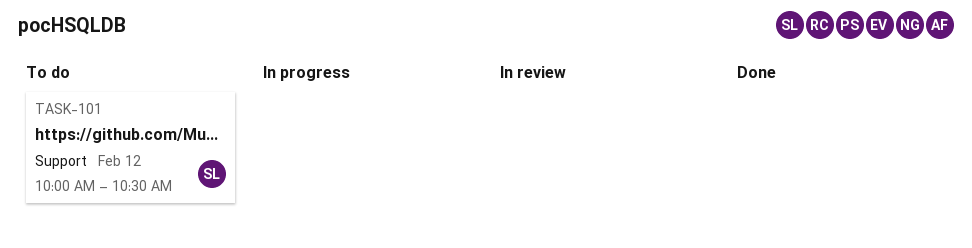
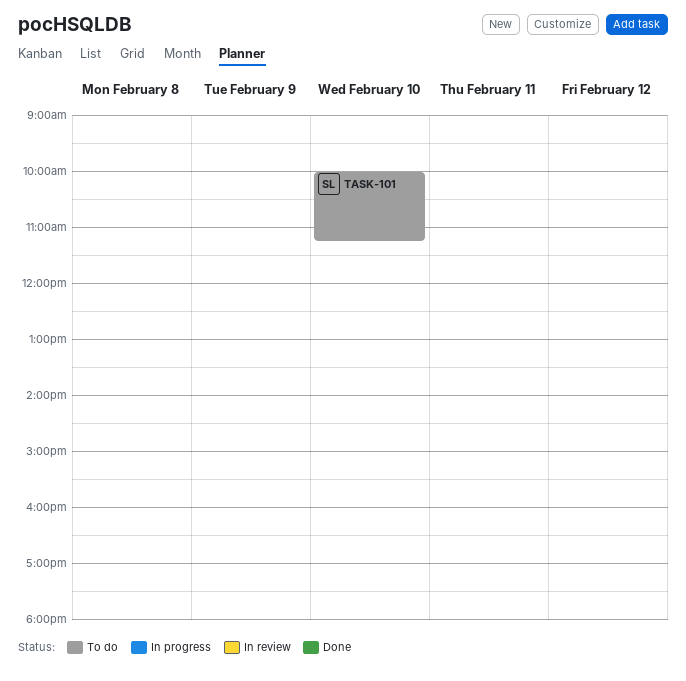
TASK-101, day: Feb 12 -> Feb 10
TASK-101, ends: 10:30 -> 11:15

